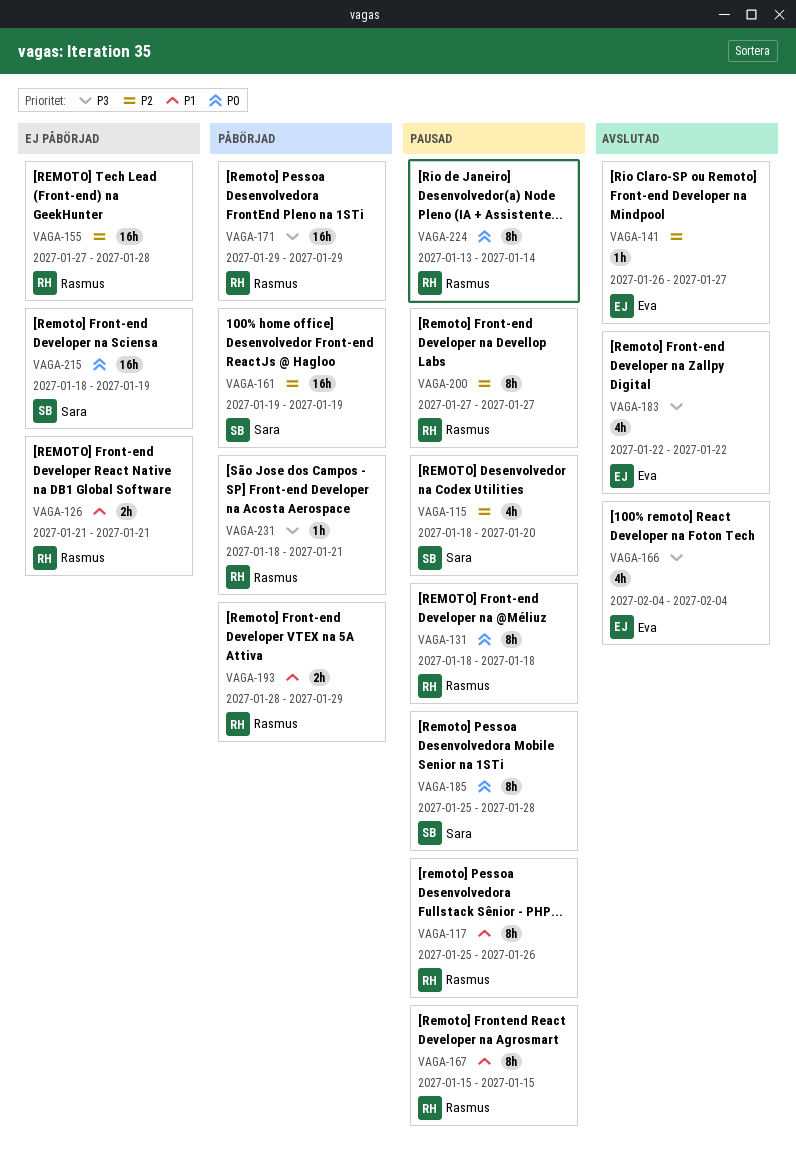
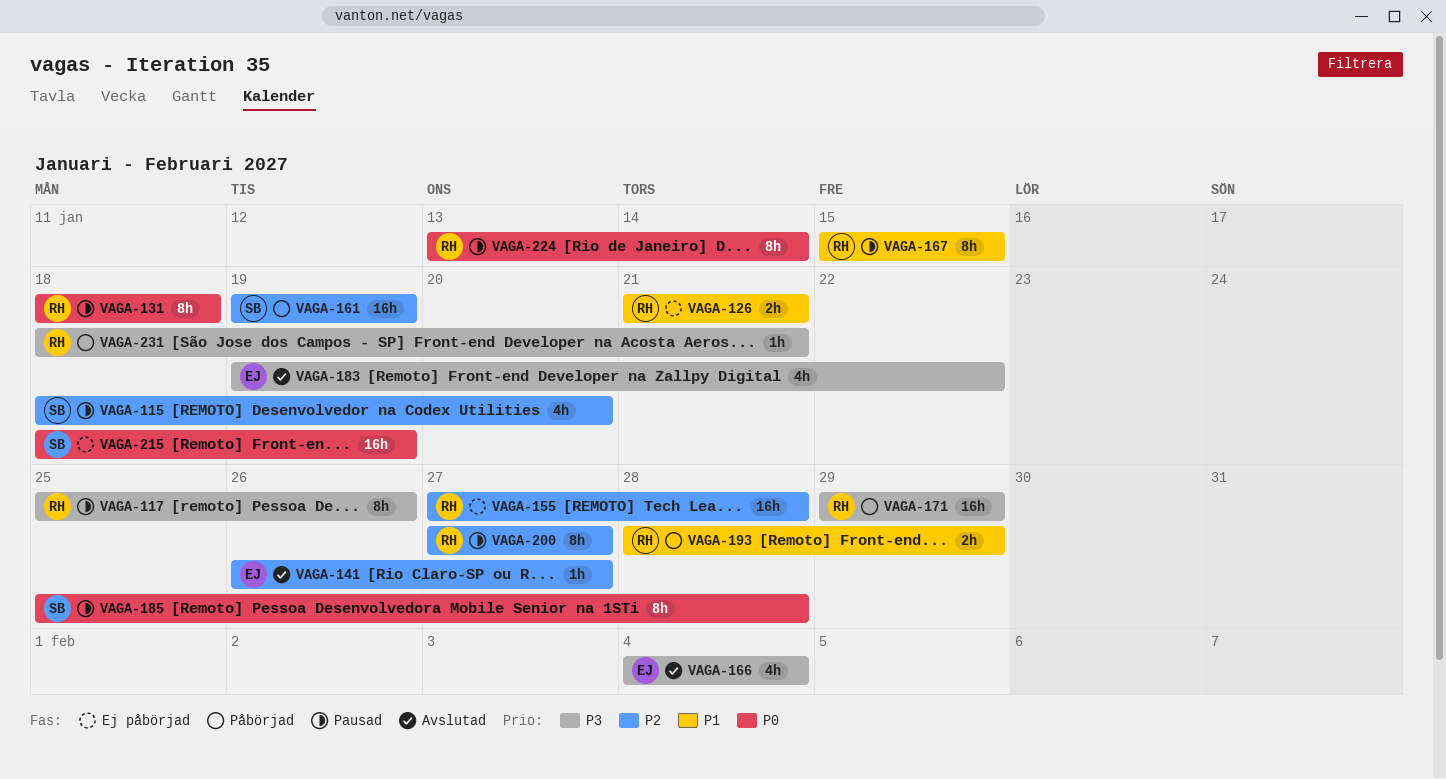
VAGA-117, priority: P1 -> P3
VAGA-183, start: Jan 22 -> Jan 19

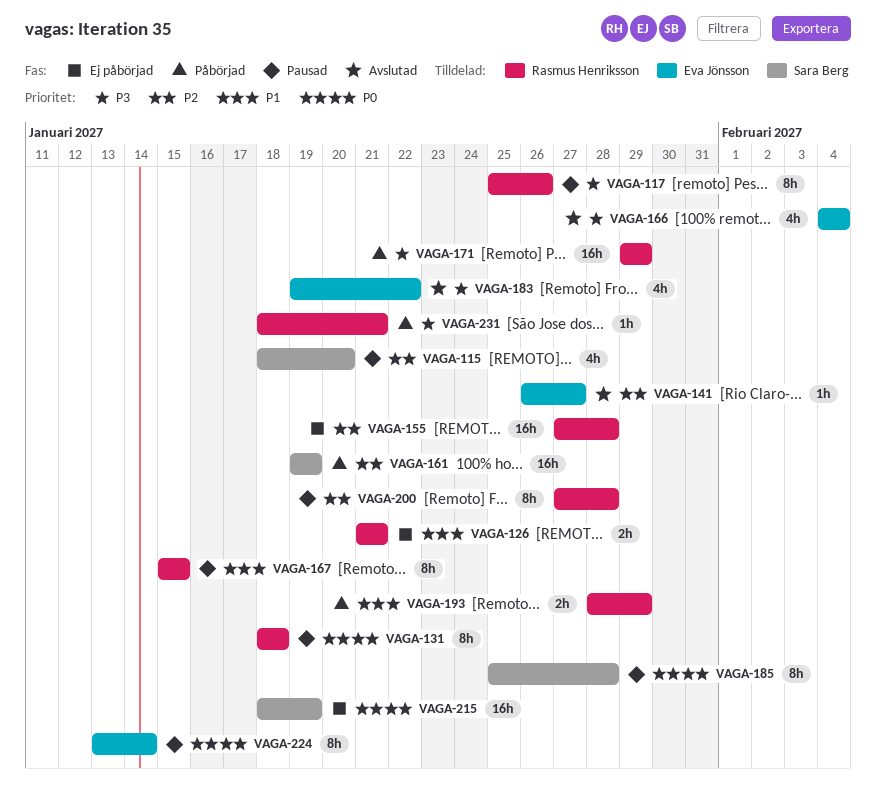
VAGA-200, due: Jan 27 -> Jan 28
VAGA-224, owner: Rasmus Henriksson -> Eva Jönsson

